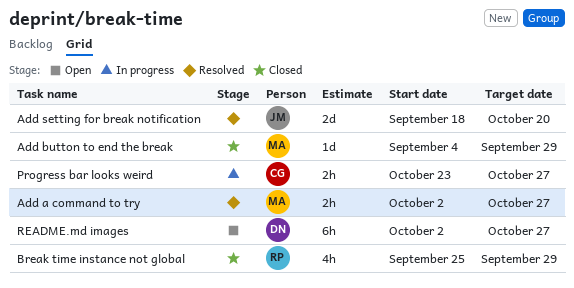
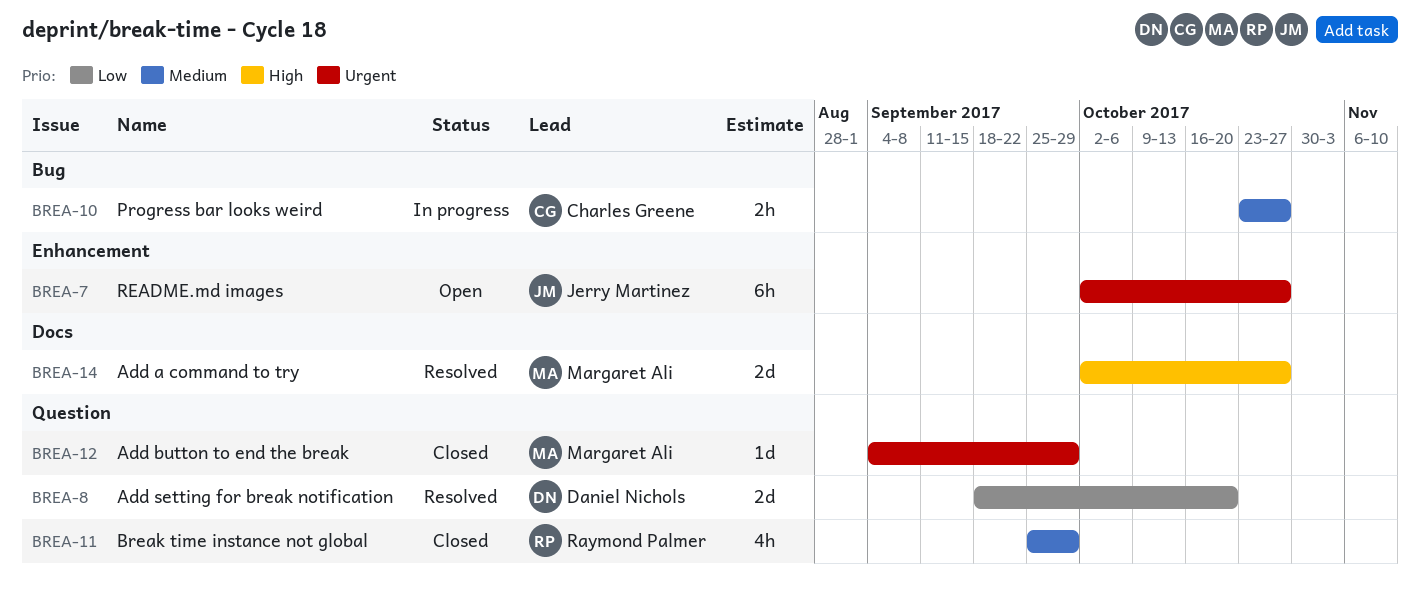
Add a command to try, estimate: 2h -> 2d
Add setting for break notification, owner: Jerry Martinez -> Daniel Nichols
README.md images, owner: Daniel Nichols -> Jerry Martinez

